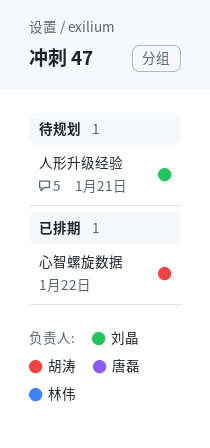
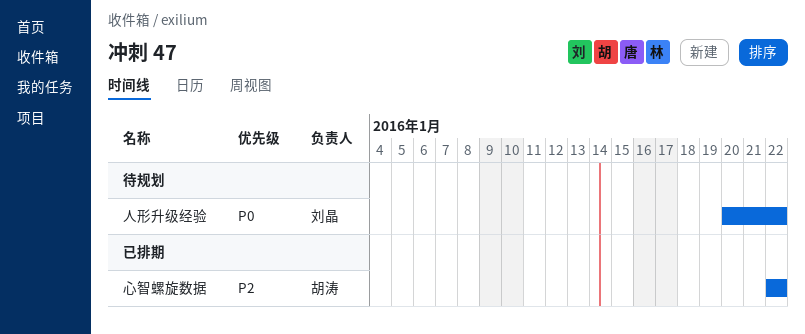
人形升级经验, due: Jan 21 -> Jan 22

